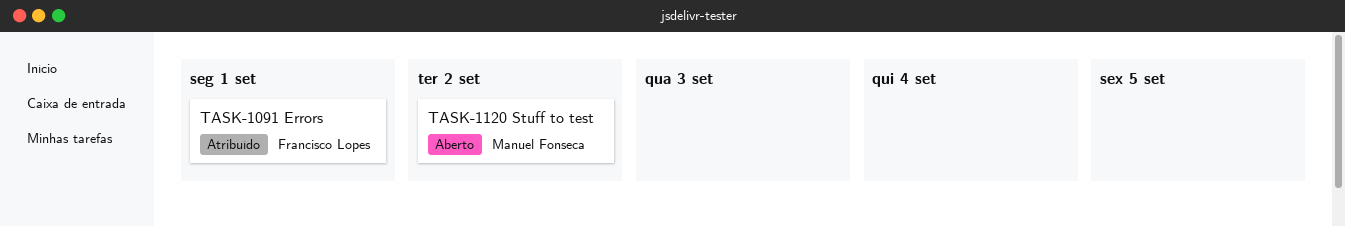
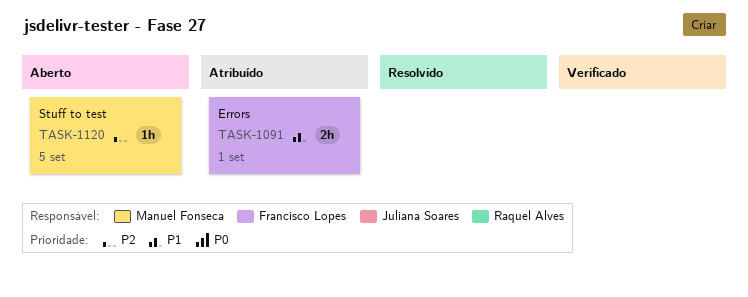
TASK-1120, due: Sep 2 -> Sep 5

